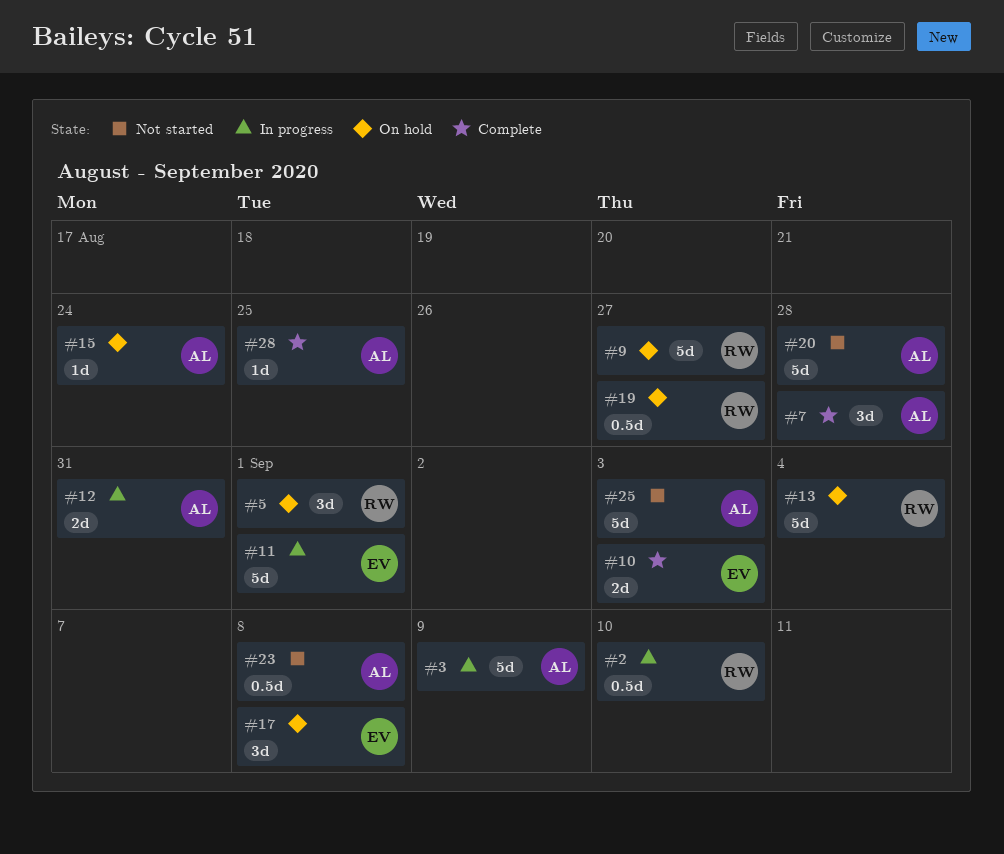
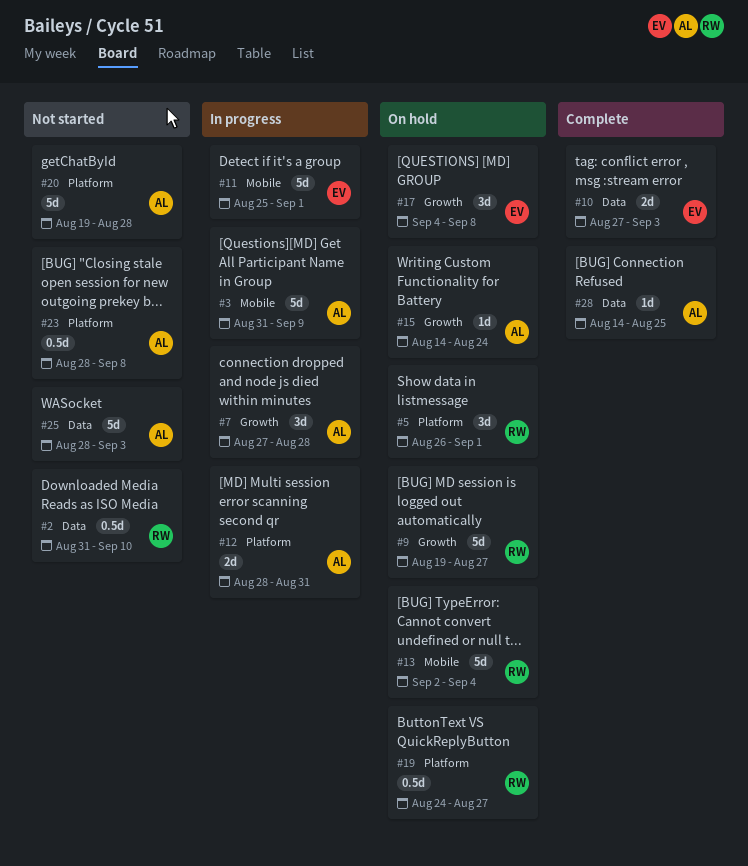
#2, status: In progress -> Not started
#7, status: Complete -> In progress

